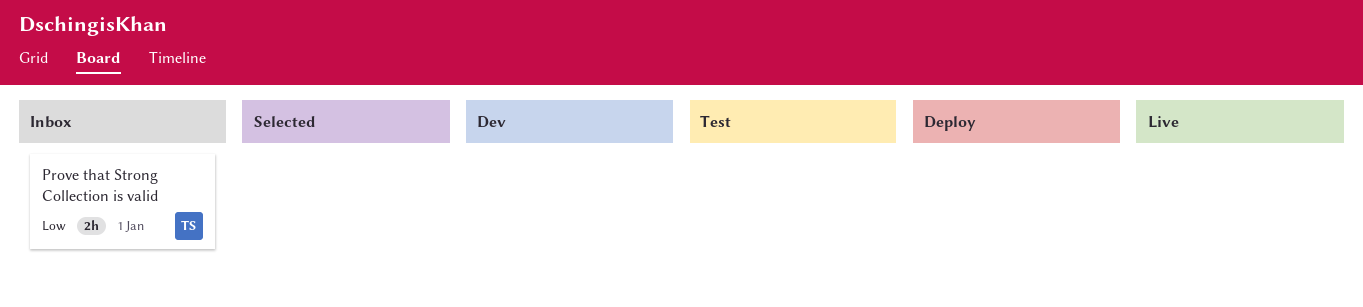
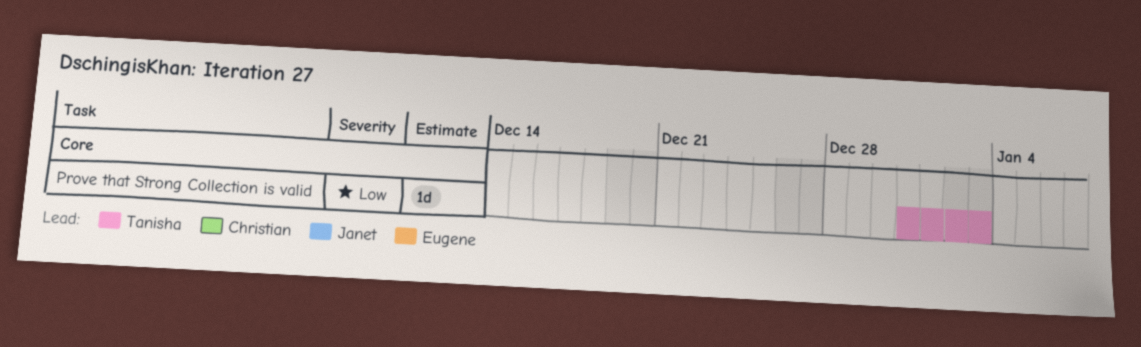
Prove that Strong Collection is valid, estimate: 2h -> 1d
Prove that Strong Collection is valid, due: Jan 1 -> Jan 3

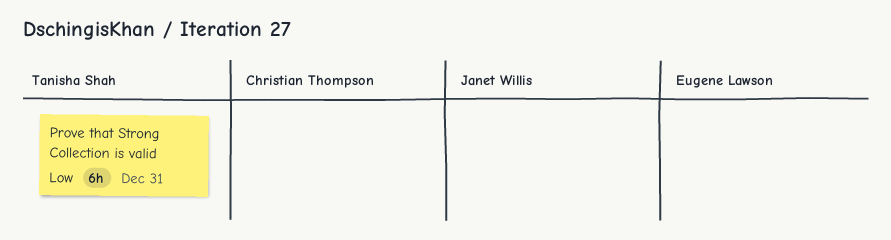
Prove that Strong Collection is valid, estimate: 1d -> 6h
Prove that Strong Collection is valid, due: Jan 3 -> Dec 31

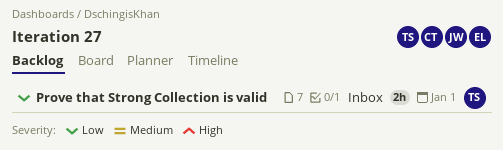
Prove that Strong Collection is valid, estimate: 6h -> 2h
Prove that Strong Collection is valid, due: Dec 31 -> Jan 1

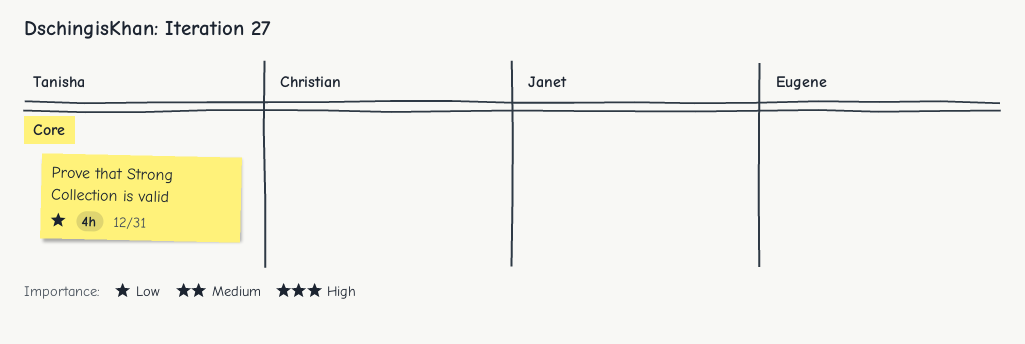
Prove that Strong Collection is valid, estimate: 2h -> 4h
Prove that Strong Collection is valid, due: Jan 1 -> Dec 31

